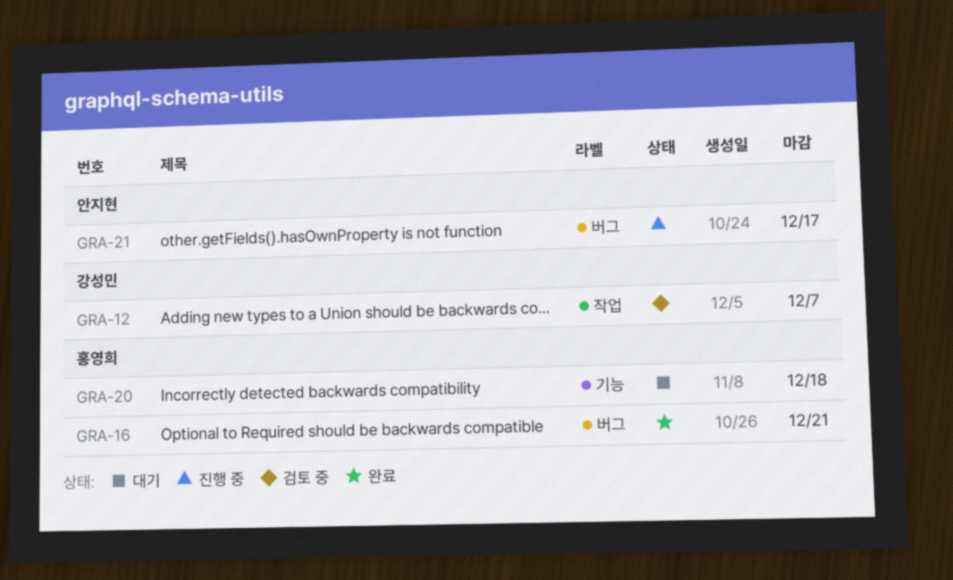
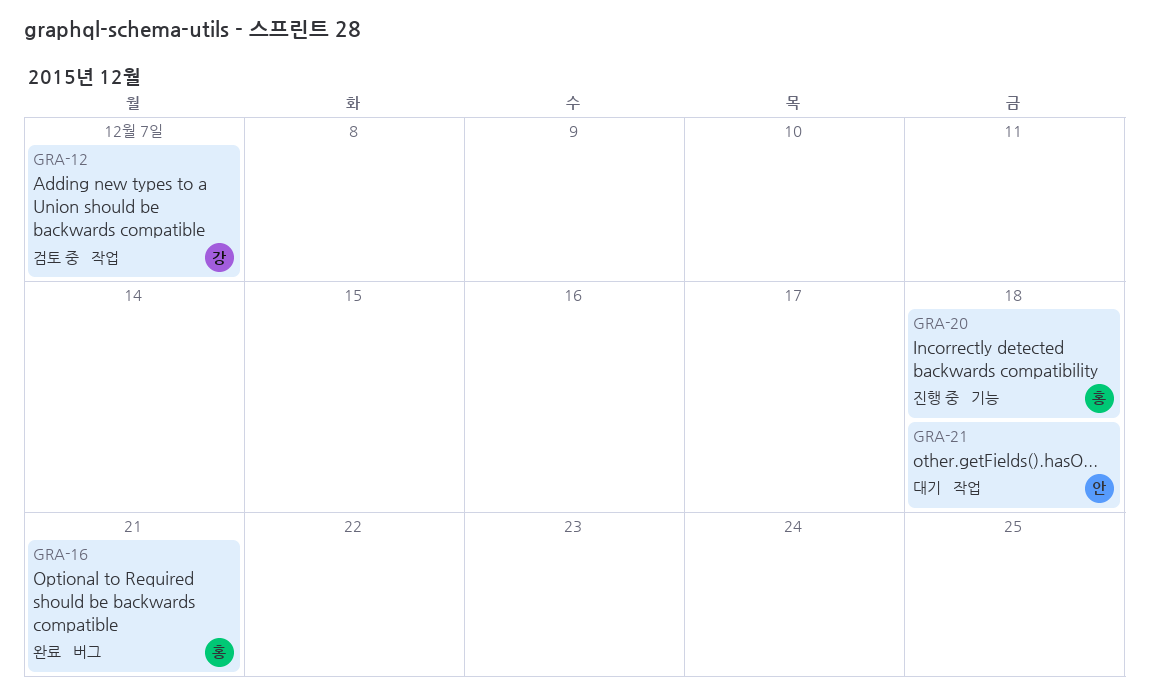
GRA-20, status: 대기 -> 진행 중
GRA-21, status: 진행 중 -> 대기
GRA-21, label: 버그 -> 작업
GRA-21, due: Dec 17 -> Dec 18

